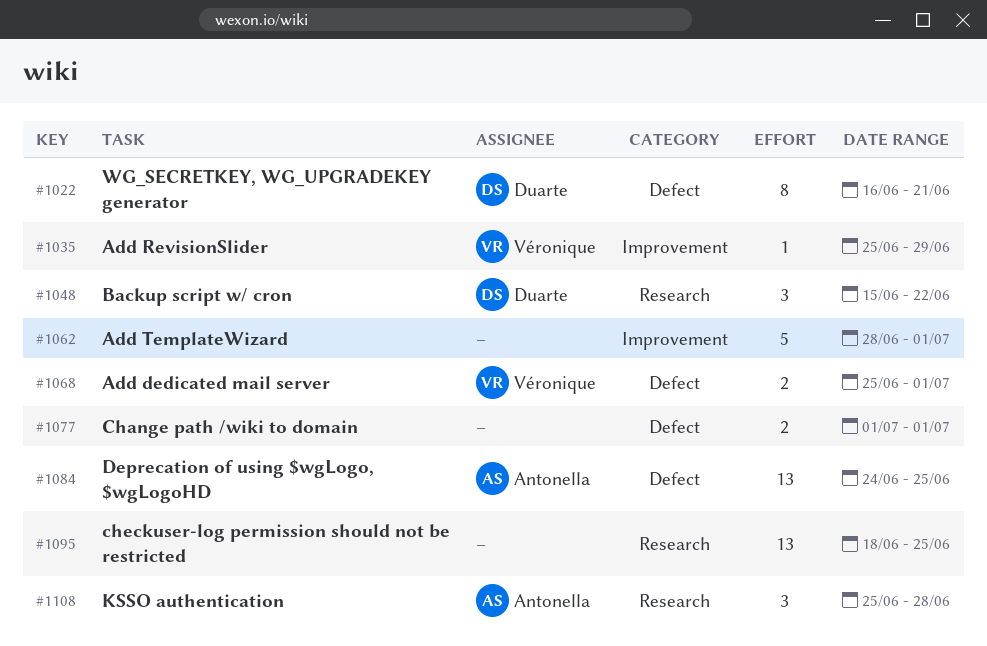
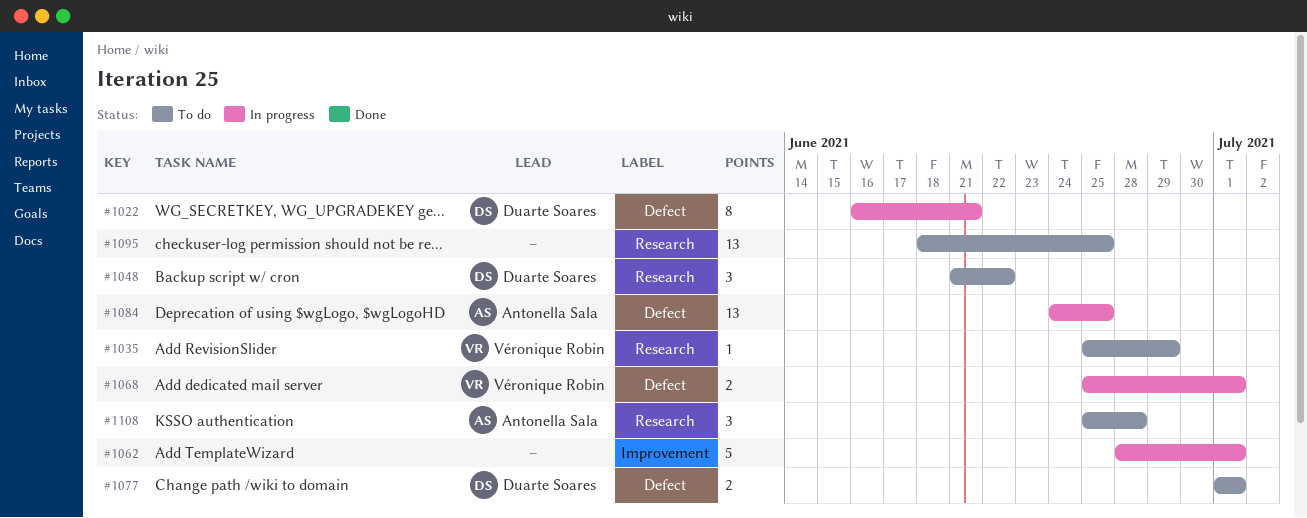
#1035, label: Improvement -> Research
#1048, start: Jun 15 -> Jun 21
#1077, owner: none -> Duarte Soares

